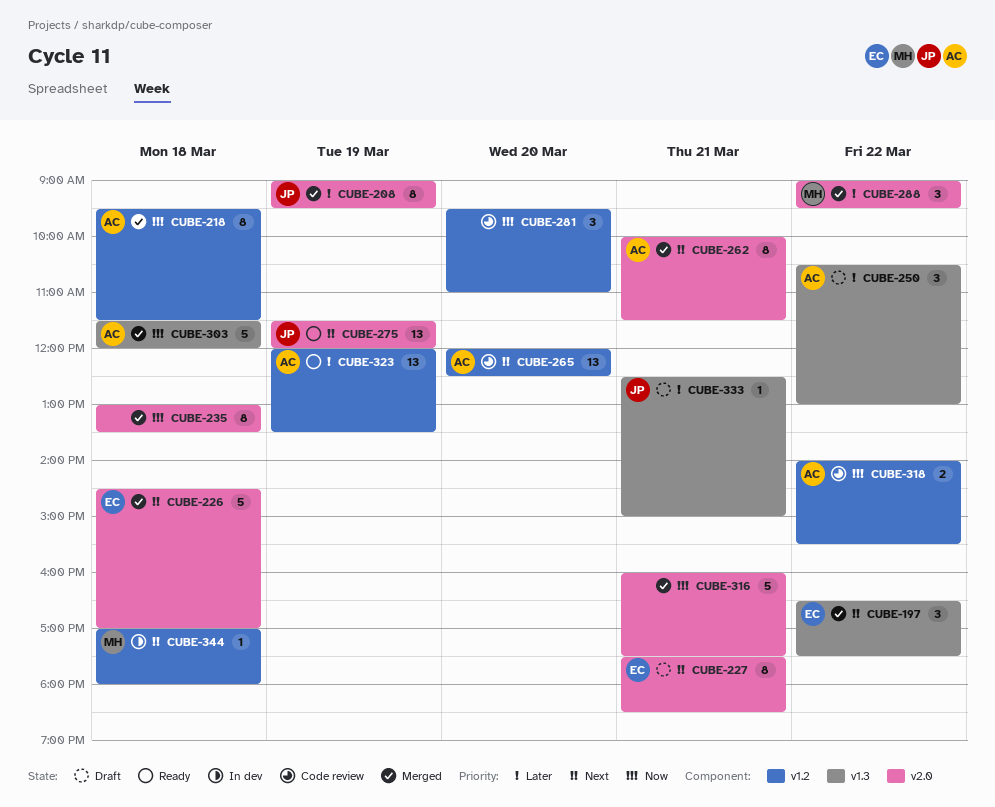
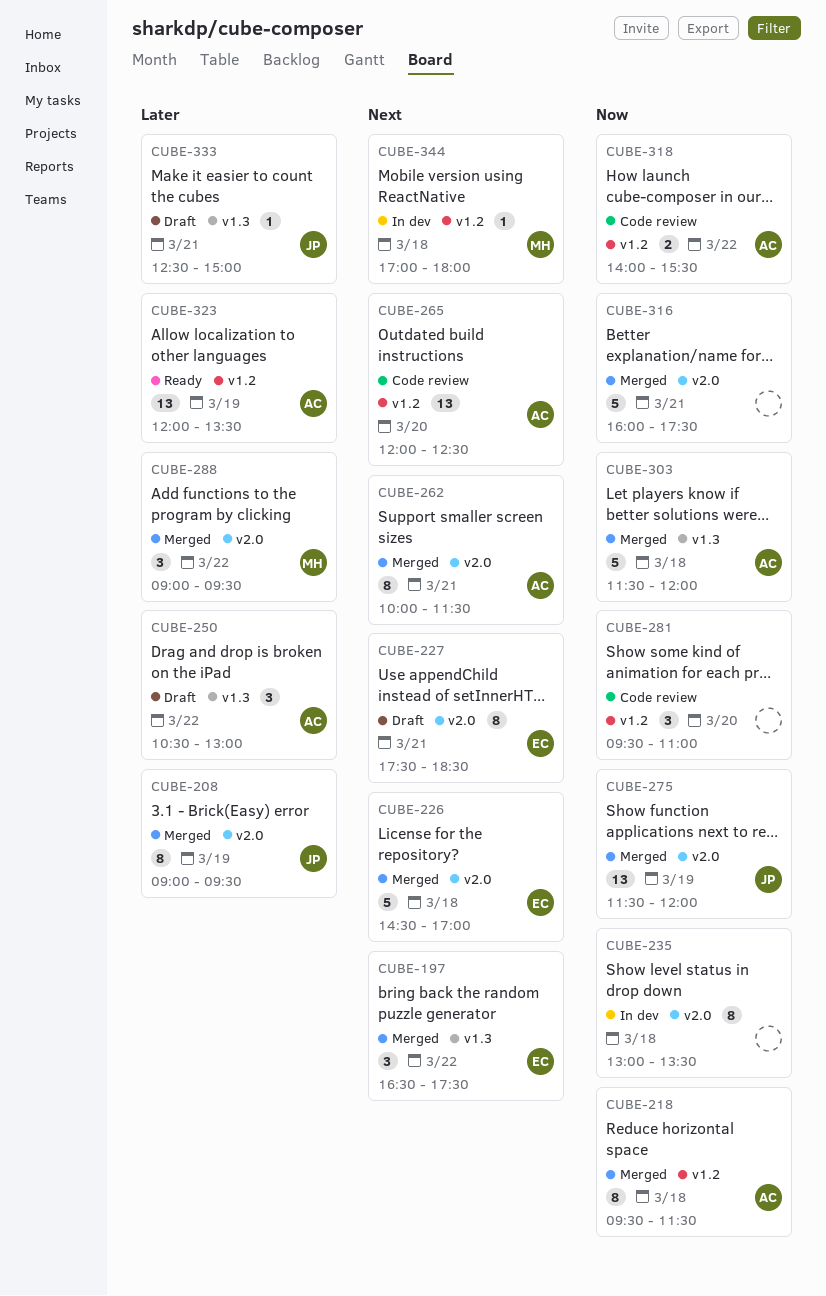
CUBE-235, status: Merged -> In dev
CUBE-275, status: Ready -> Merged
CUBE-275, priority: Next -> Now

